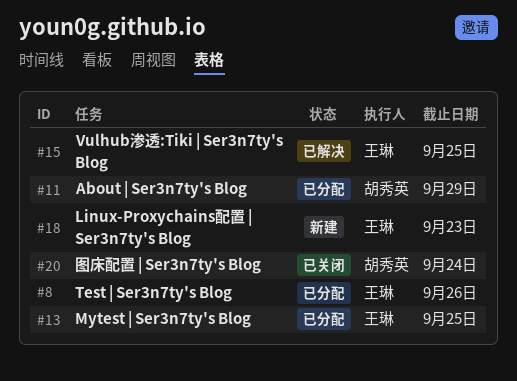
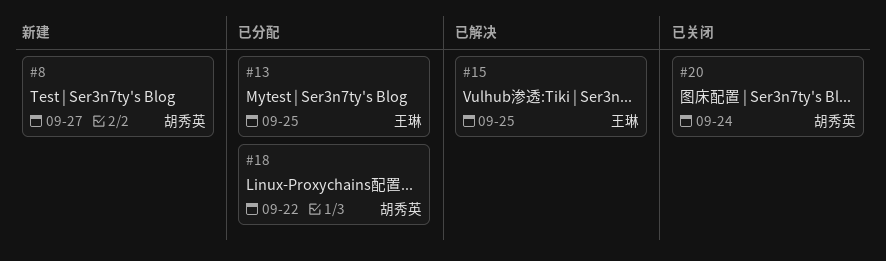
#8, status: 已分配 -> 新建
#8, owner: 王琳 -> 胡秀英
#8, due: Sep 26 -> Sep 27
#11: present -> none
#18, status: 新建 -> 已分配
#18, owner: 王琳 -> 胡秀英
#18, due: Sep 23 -> Sep 22

